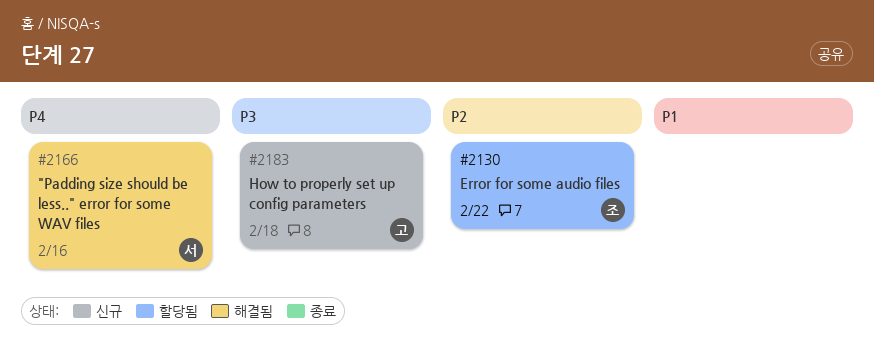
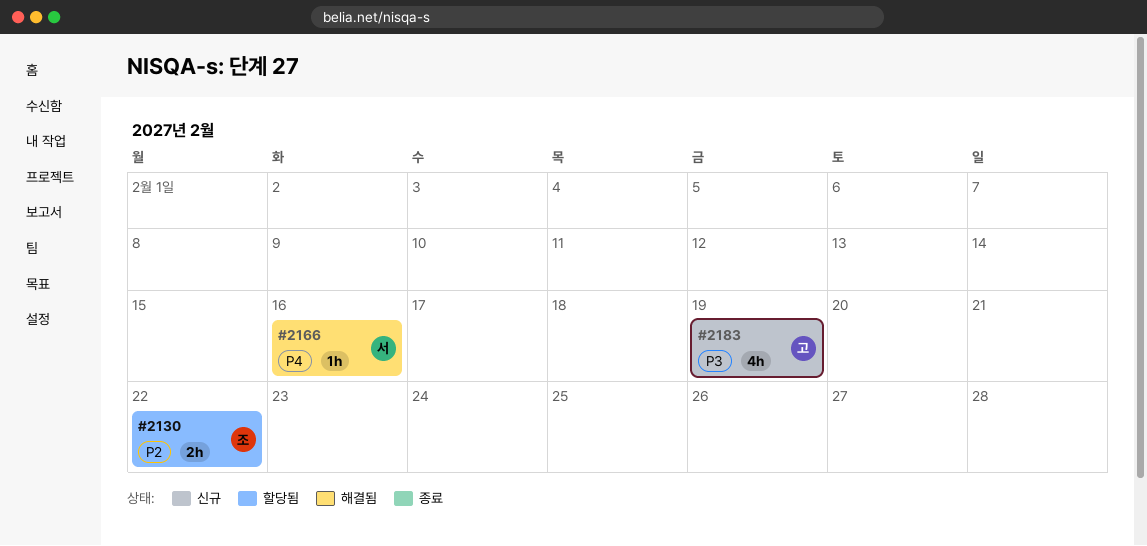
#2183, due: Feb 18 -> Feb 19

